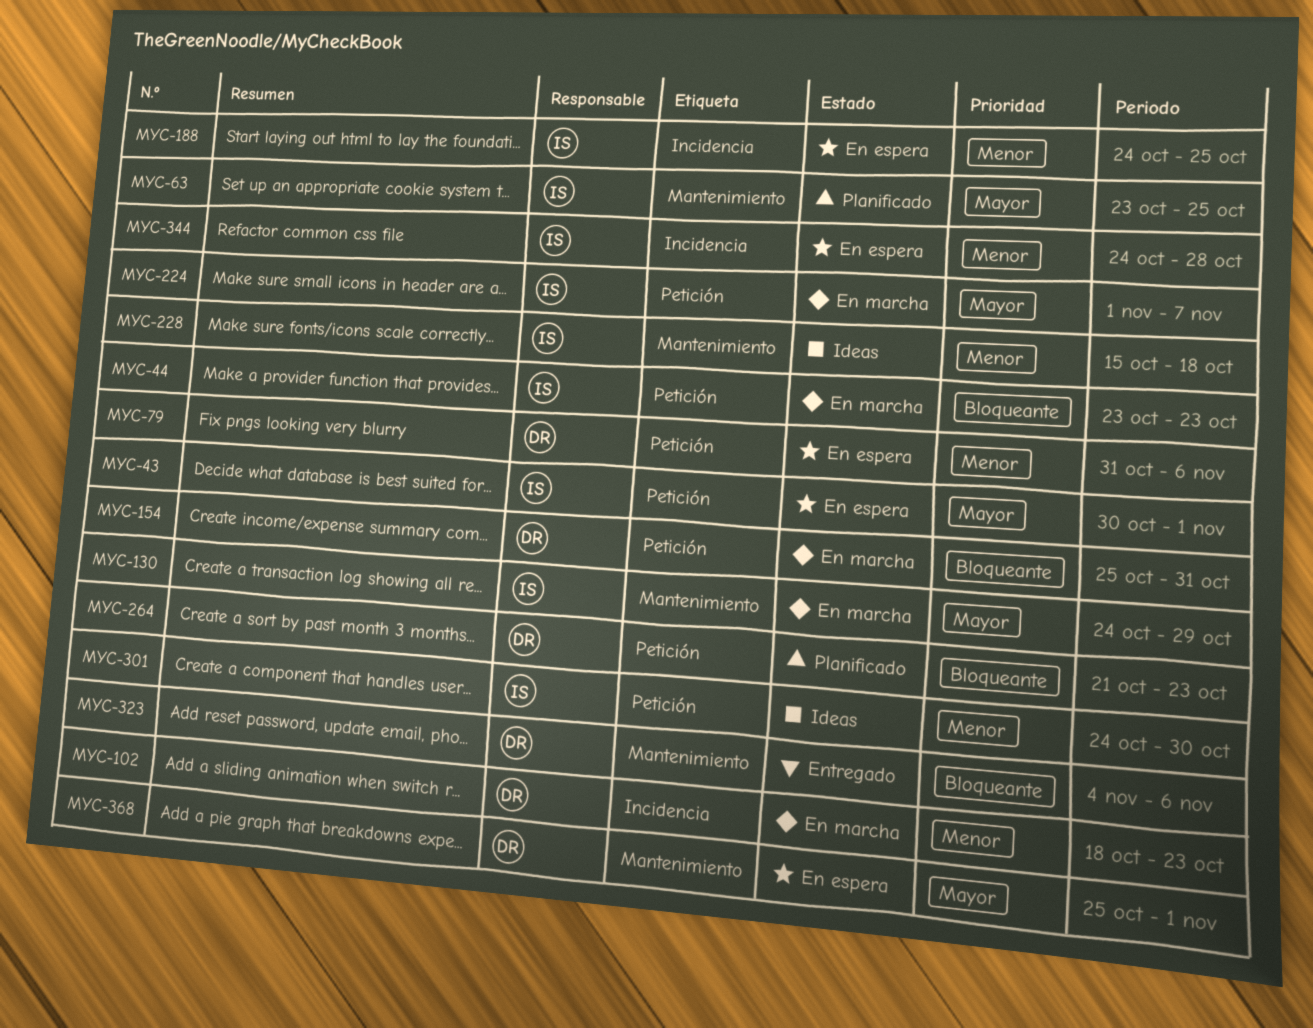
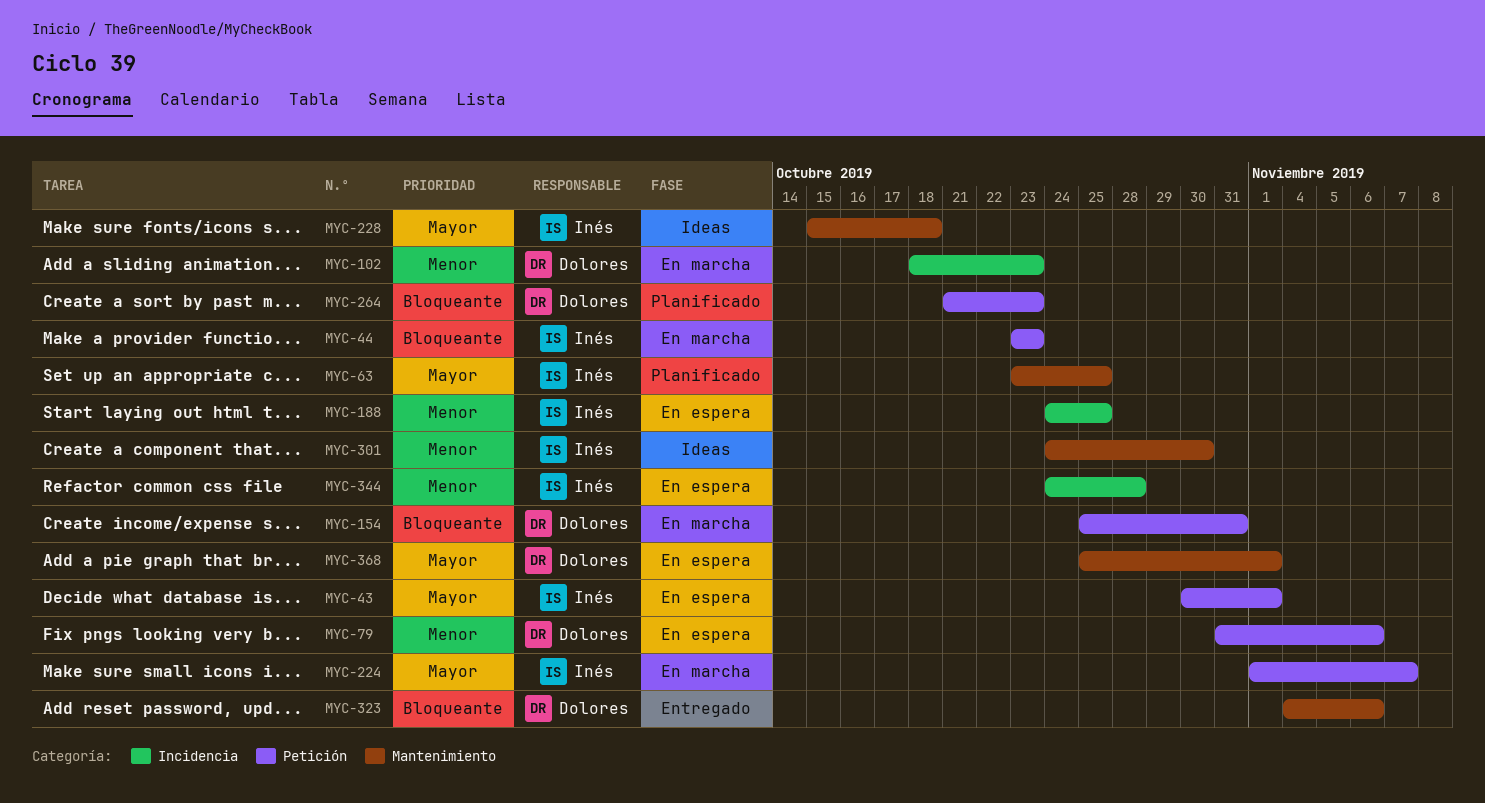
MYC-130: present -> none
MYC-228, priority: Menor -> Mayor
MYC-301, label: Petición -> Mantenimiento

